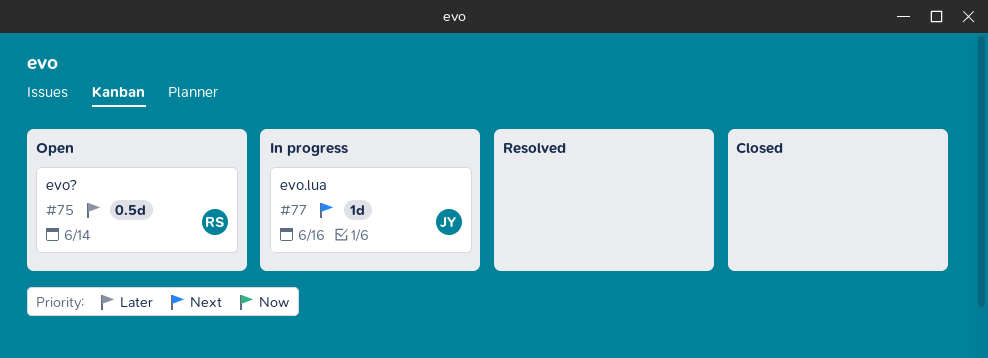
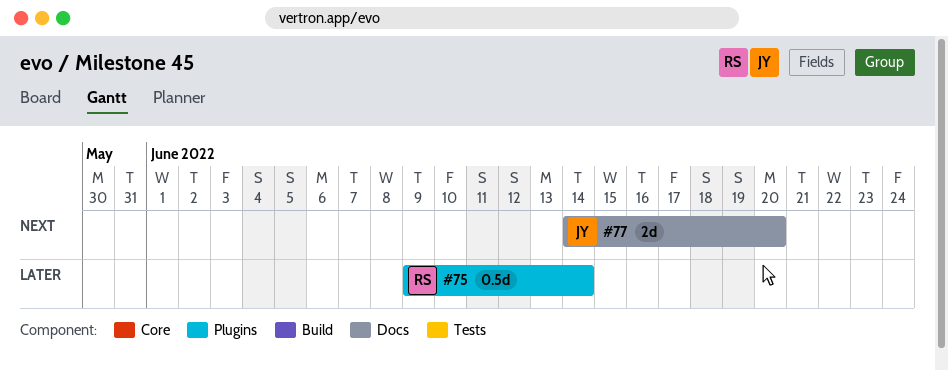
#77, estimate: 1d -> 2d
#77, due: Jun 16 -> Jun 20

